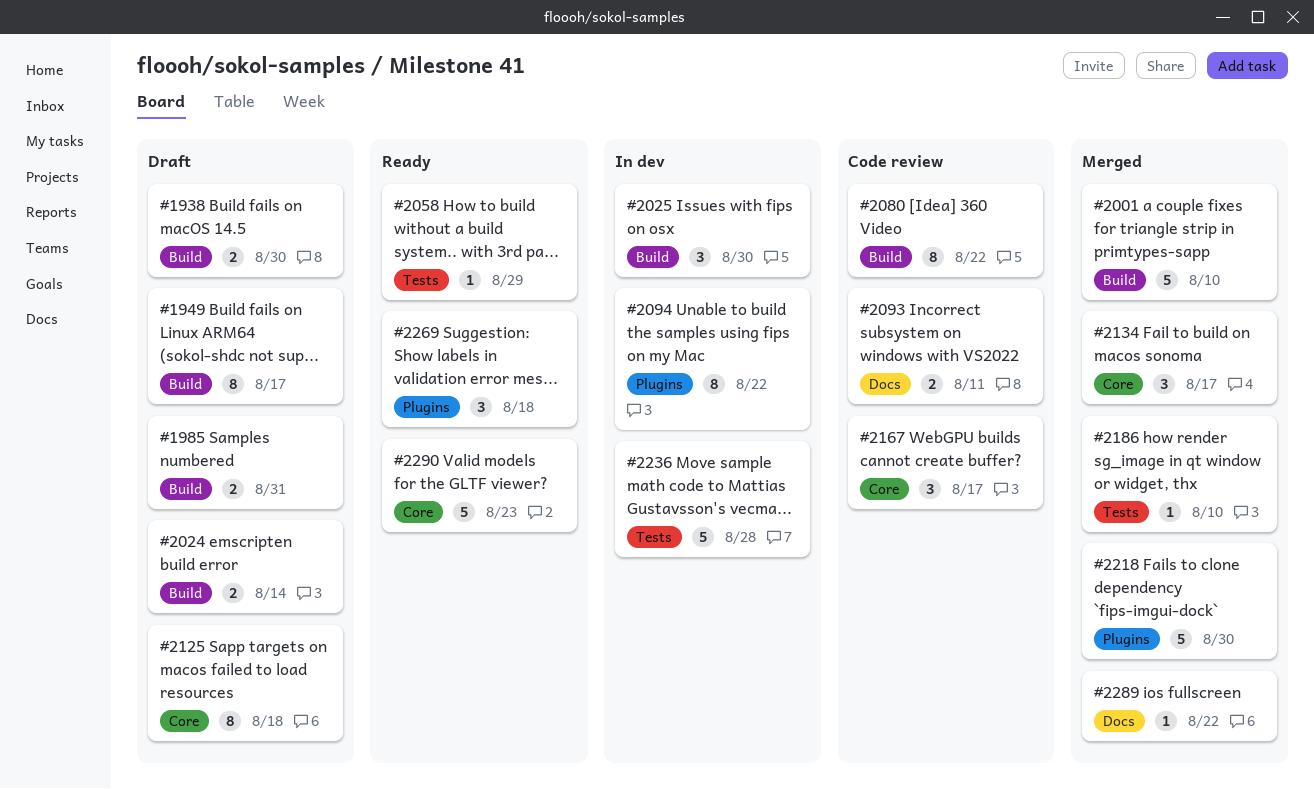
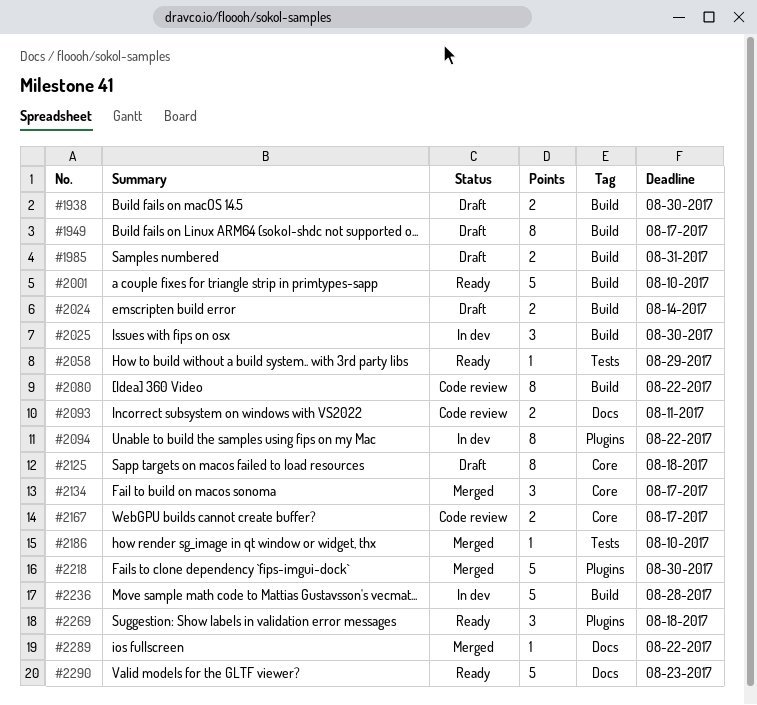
#2001, status: Merged -> Ready
#2167, estimate: 3 -> 2
#2236, label: Tests -> Build
#2290, label: Core -> Docs

